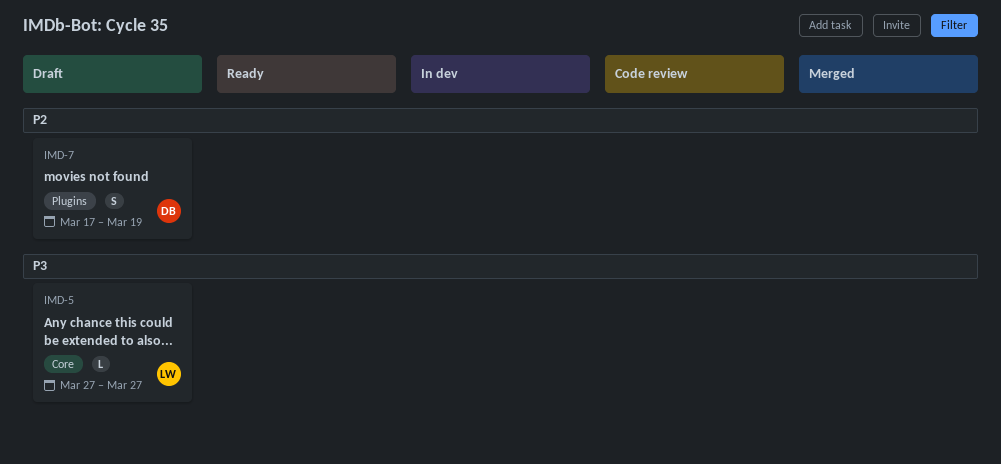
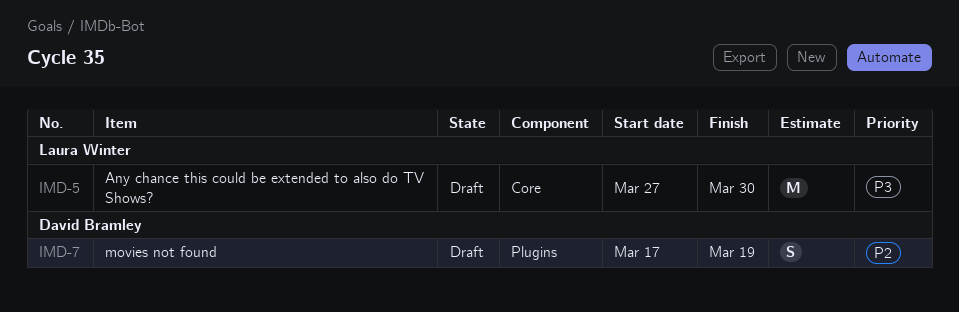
IMD-5, estimate: L -> M
IMD-5, due: Mar 27 -> Mar 30

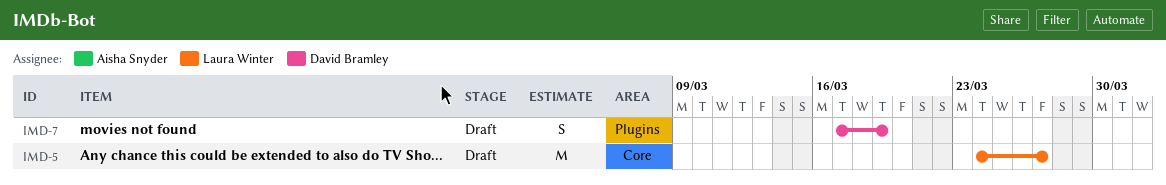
IMD-5, start: Mar 27 -> Mar 24
IMD-5, due: Mar 30 -> Mar 27

